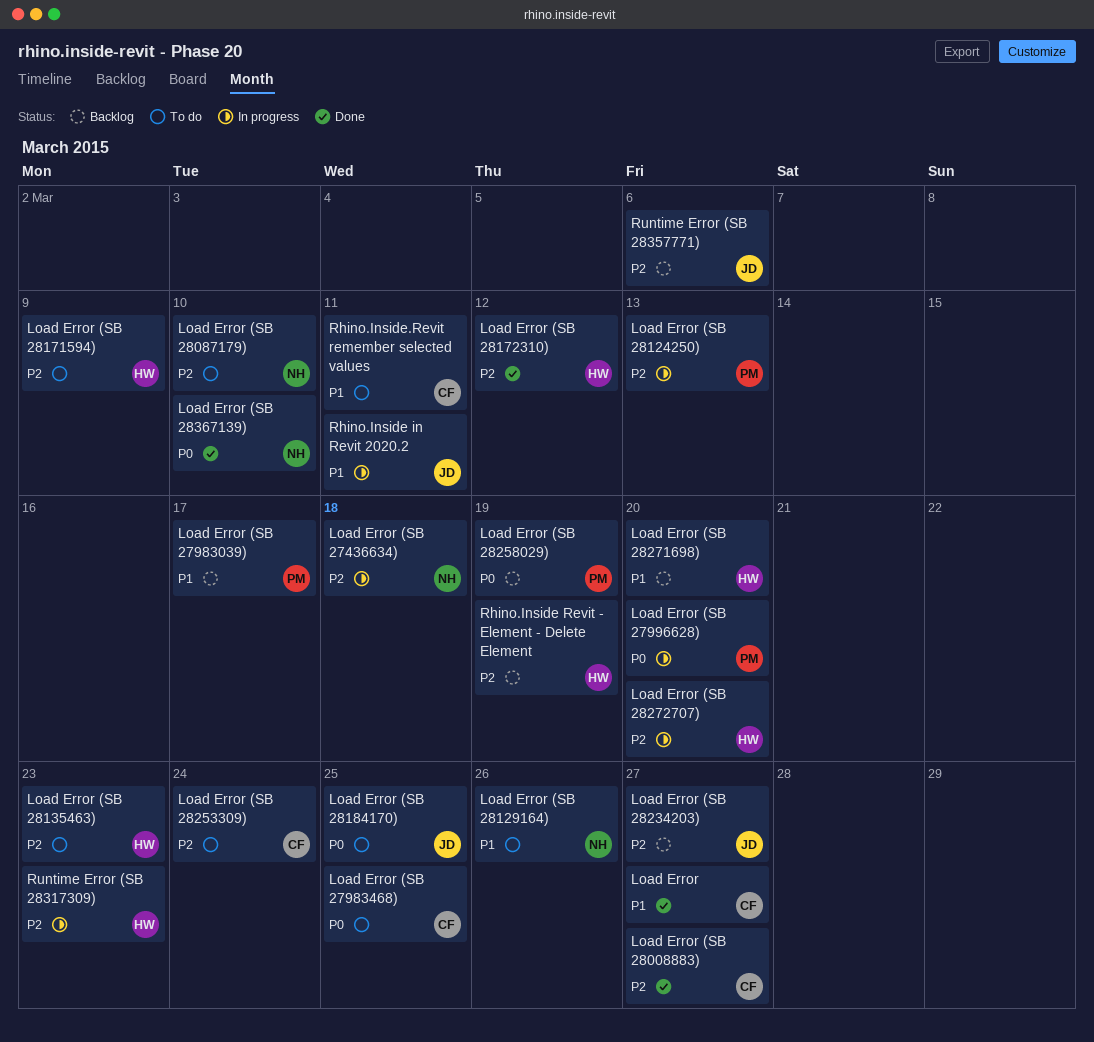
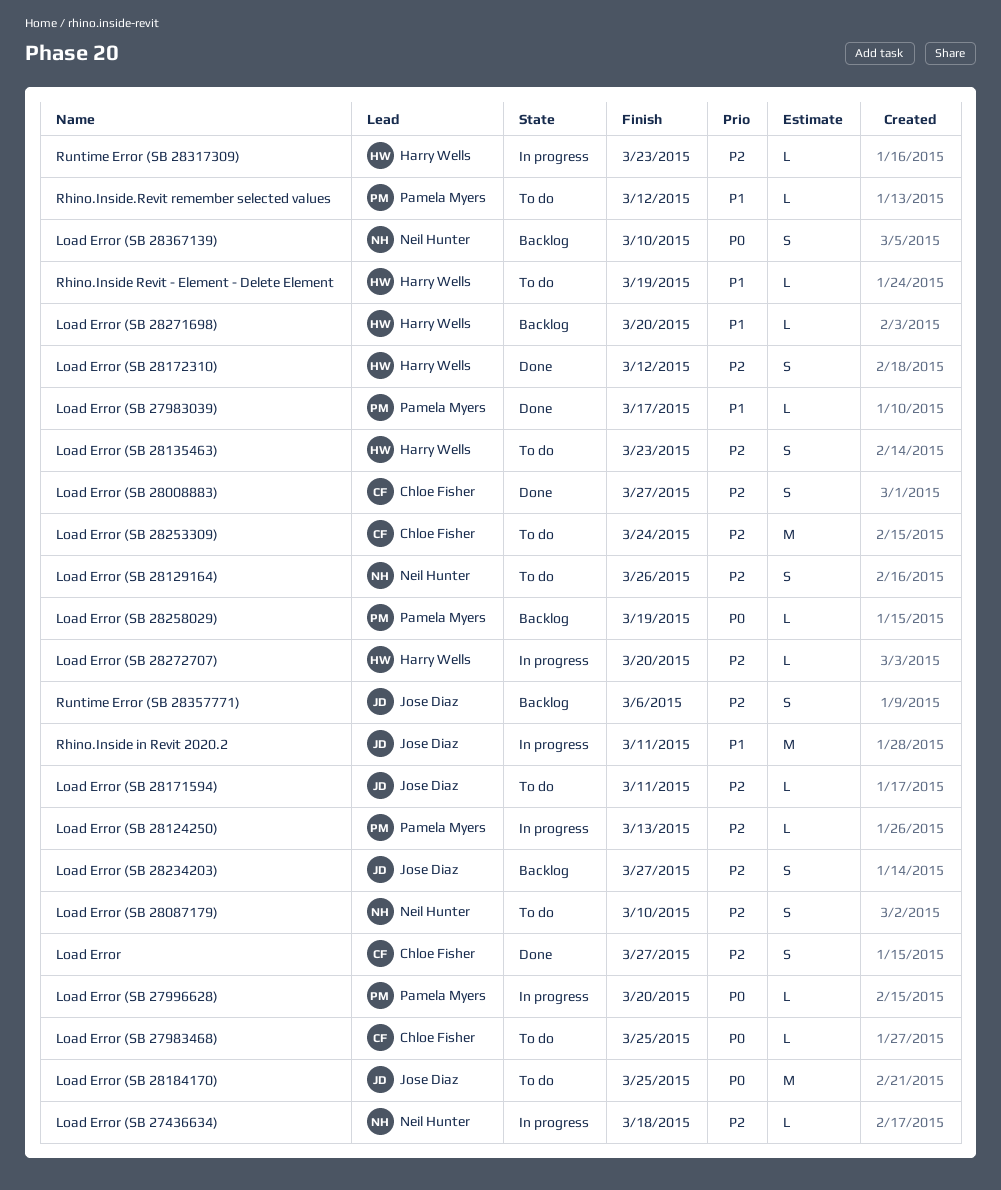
Load Error, priority: P1 -> P2
Load Error (SB 27983039), status: Backlog -> Done
Load Error (SB 28129164), priority: P1 -> P2
Load Error (SB 28171594), owner: Harry Wells -> Jose Diaz
Load Error (SB 28171594), due: Mar 9 -> Mar 11
Load Error (SB 28367139), status: Done -> Backlog
Rhino.Inside Revit - Element - Delete Element, status: Backlog -> To do
Rhino.Inside Revit - Element - Delete Element, priority: P2 -> P1
Rhino.Inside.Revit remember selected values, owner: Chloe Fisher -> Pamela Myers
Rhino.Inside.Revit remember selected values, due: Mar 11 -> Mar 12

